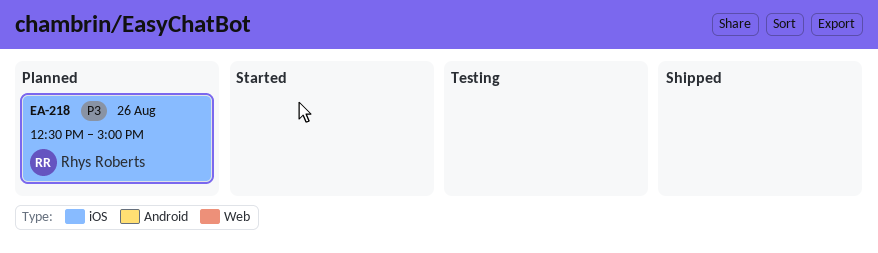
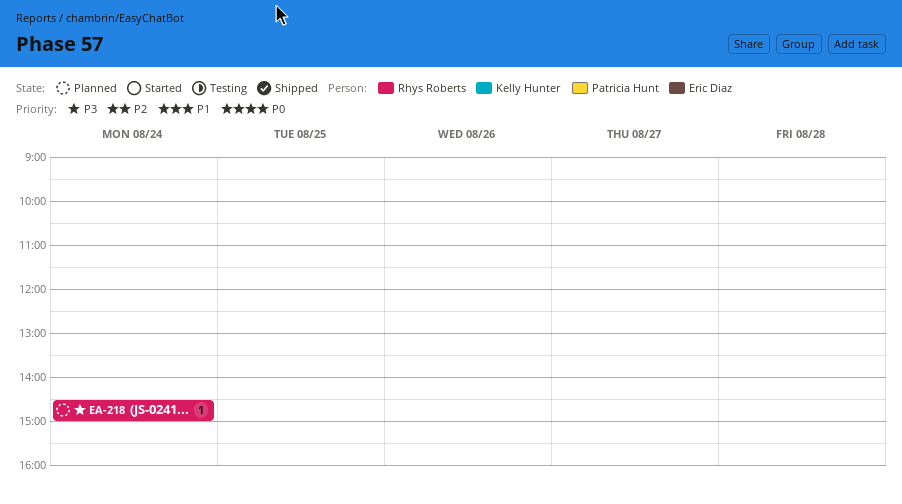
EA-218, day: Aug 26 -> Aug 24
EA-218, begins: 12:30 -> 14:30

